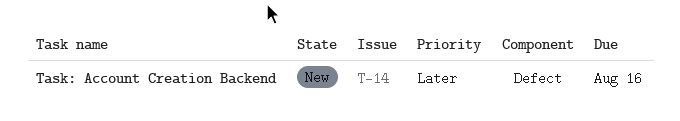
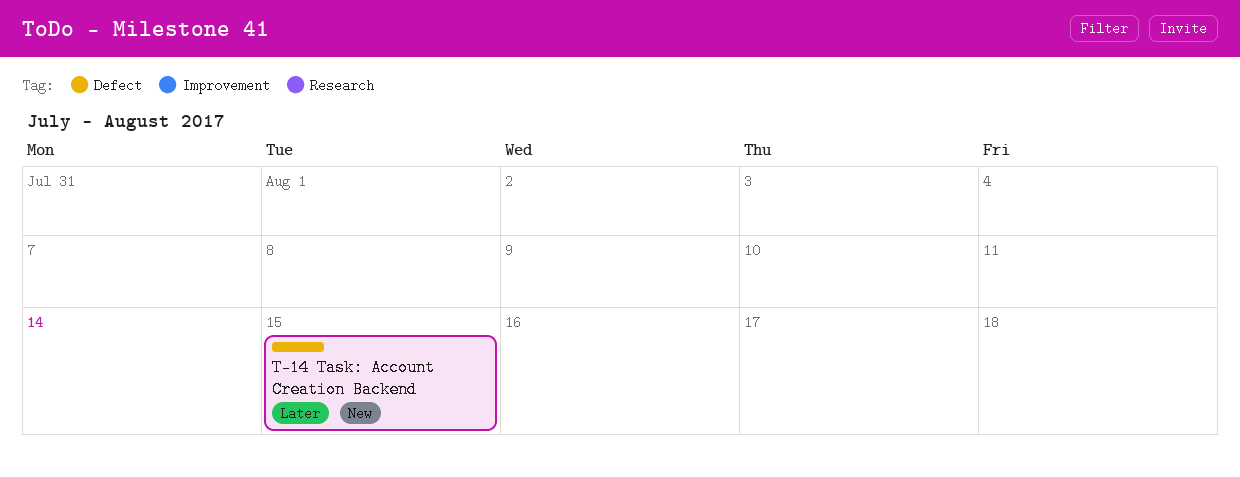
T-14, due: Aug 16 -> Aug 15

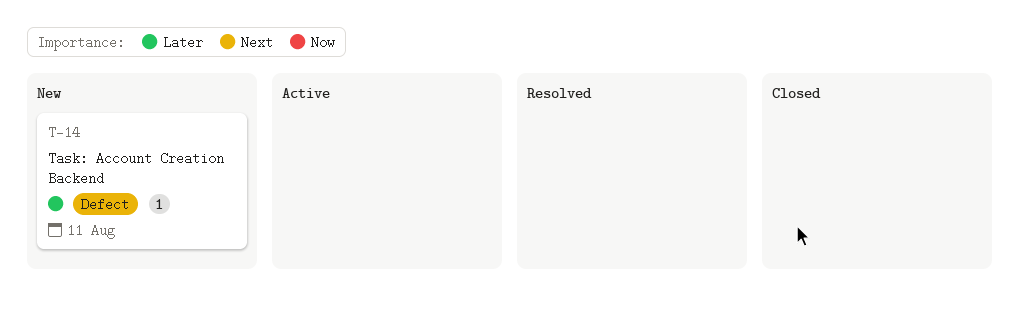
T-14, due: Aug 15 -> Aug 11

